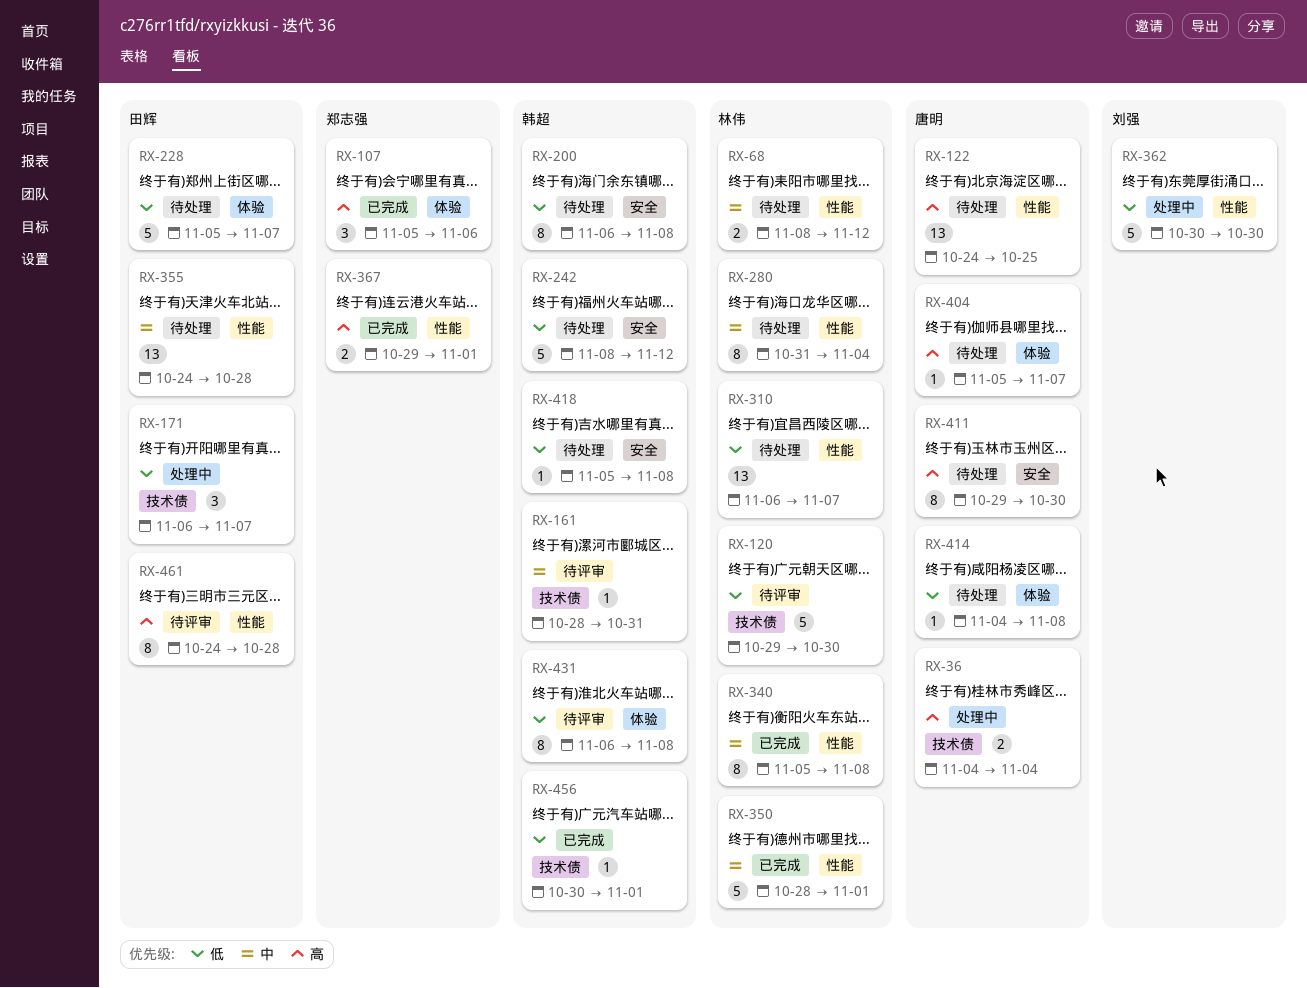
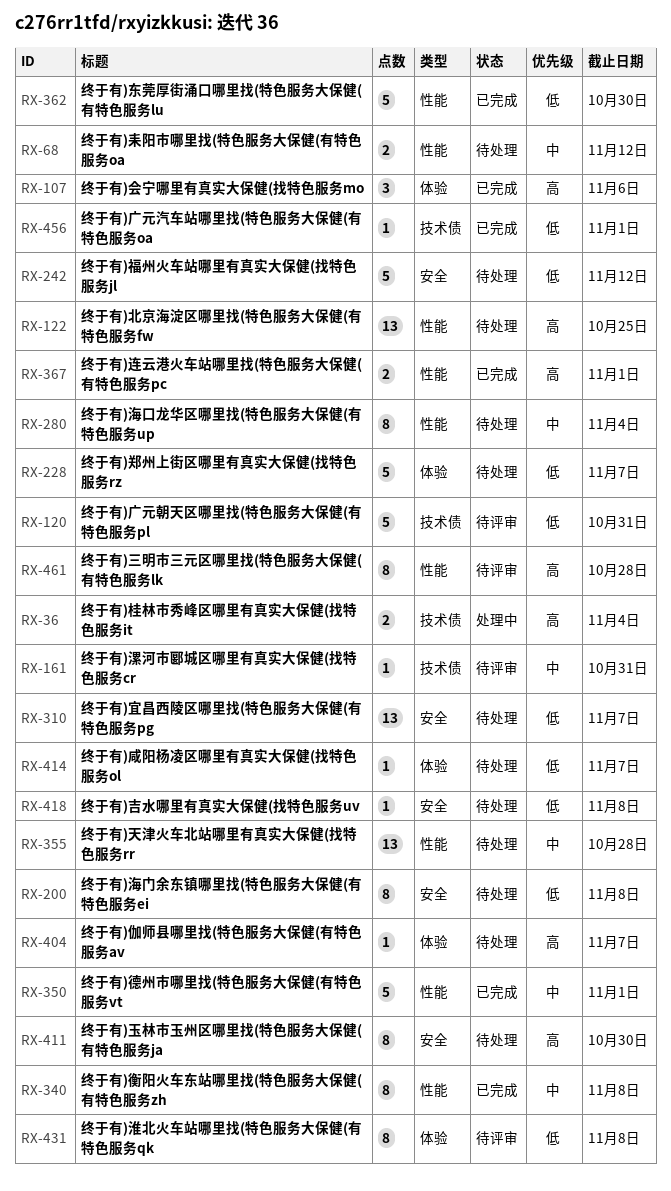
RX-120, due: Oct 30 -> Oct 31
RX-171: present -> none
RX-310, label: 性能 -> 安全
RX-362, status: 处理中 -> 已完成
RX-414, due: Nov 8 -> Nov 7

